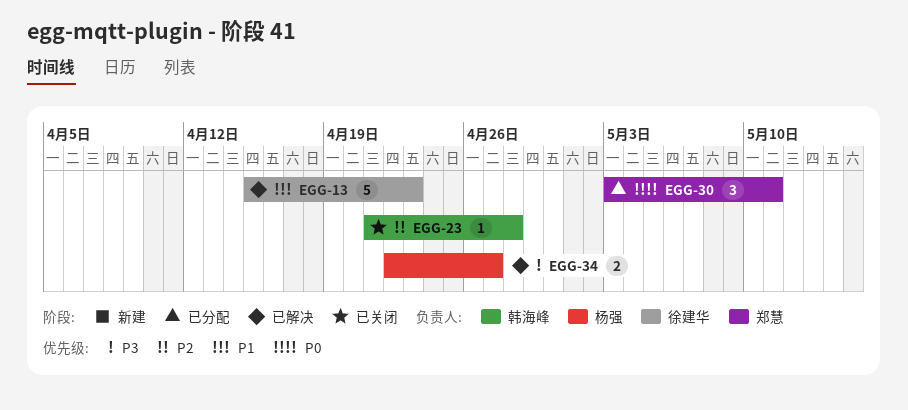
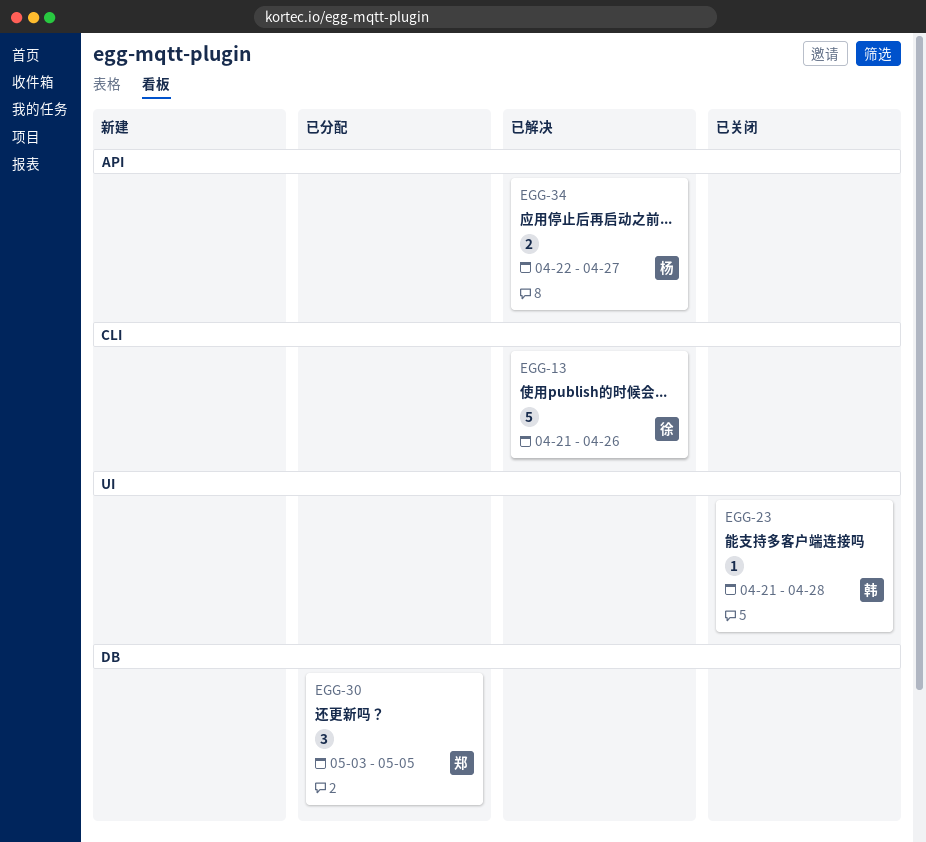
EGG-13, start: Apr 15 -> Apr 21
EGG-13, due: Apr 23 -> Apr 26
EGG-30, due: May 11 -> May 5

